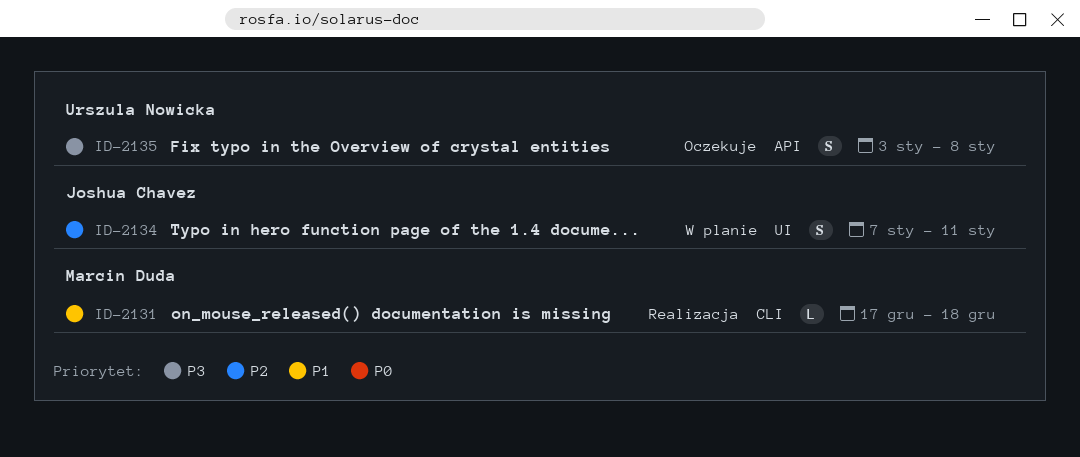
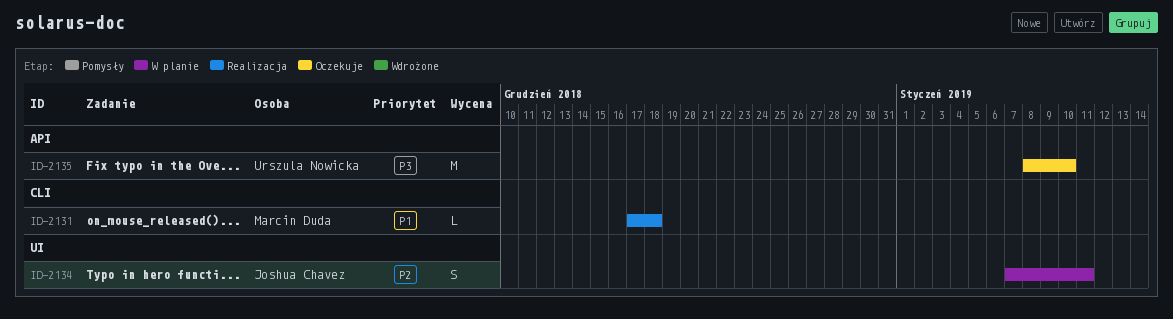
ID-2135, estimate: S -> M
ID-2135, start: Jan 3 -> Jan 8
ID-2135, due: Jan 8 -> Jan 10

